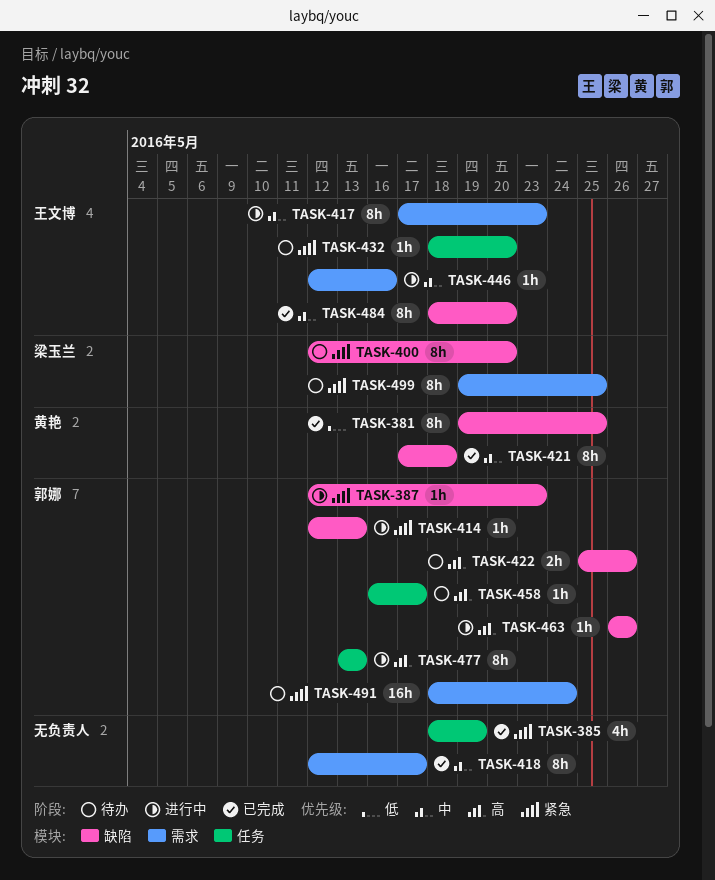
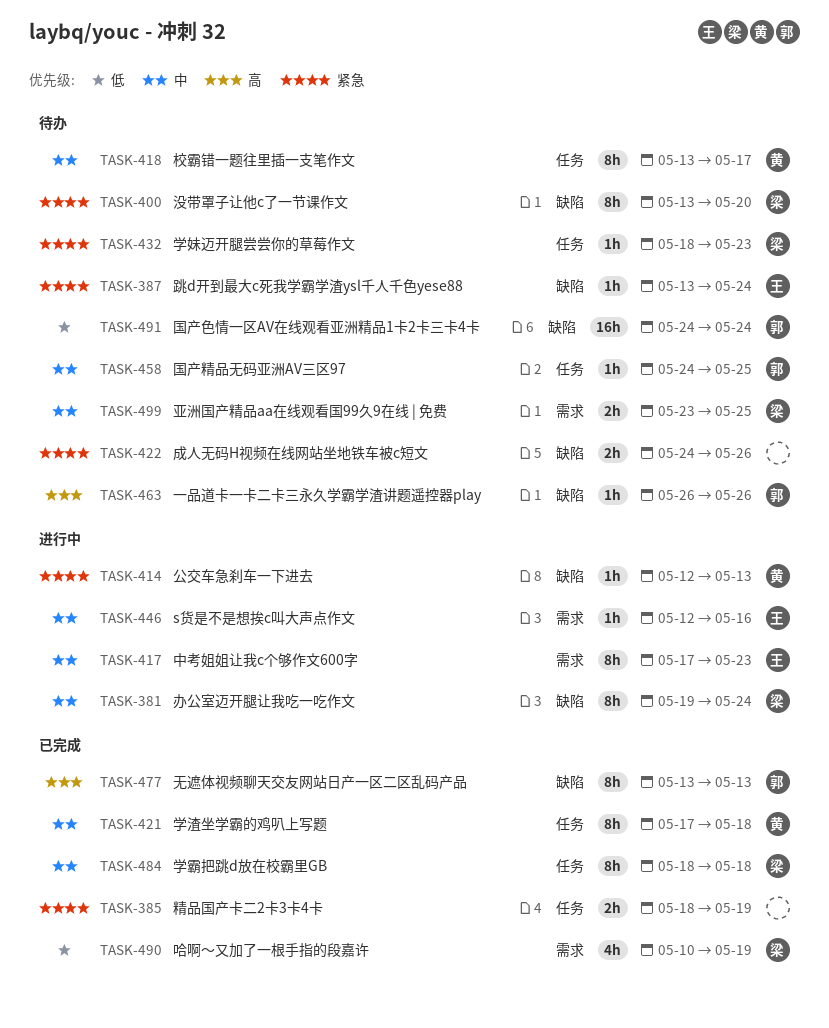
TASK-381, status: 已完成 -> 进行中
TASK-381, owner: 黄艳 -> 梁玉兰
TASK-381, priority: 低 -> 中
TASK-381, due: May 25 -> May 24
TASK-385, estimate: 4h -> 2h
TASK-387, status: 进行中 -> 待办
TASK-387, owner: 郭娜 -> 王文博
TASK-387, start: May 12 -> May 13
TASK-387, due: May 23 -> May 24
TASK-400, start: May 12 -> May 13
TASK-414, owner: 郭娜 -> 黄艳
TASK-418, status: 已完成 -> 待办
TASK-418, owner: none -> 黄艳
TASK-418, label: 需求 -> 任务
TASK-418, start: May 12 -> May 13
TASK-421, label: 缺陷 -> 任务
TASK-422, owner: 郭娜 -> none
TASK-422, priority: 高 -> 紧急
TASK-422, start: May 25 -> May 24
TASK-432, owner: 王文博 -> 梁玉兰
TASK-432, due: May 20 -> May 23
TASK-458, priority: 高 -> 中
TASK-458, start: May 16 -> May 24
TASK-458, due: May 17 -> May 25
TASK-463, status: 进行中 -> 待办
TASK-477, status: 进行中 -> 已完成
TASK-477, label: 任务 -> 缺陷
TASK-484, owner: 王文博 -> 梁玉兰
TASK-484, label: 缺陷 -> 任务
TASK-484, due: May 20 -> May 18
TASK-490: none -> present
TASK-491, priority: 紧急 -> 低
TASK-491, label: 需求 -> 缺陷
TASK-491, start: May 18 -> May 24
TASK-499, priority: 紧急 -> 中
TASK-499, estimate: 8h -> 2h
TASK-499, start: May 19 -> May 23

